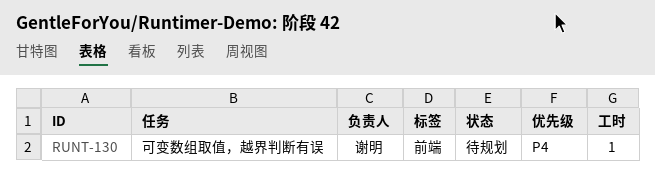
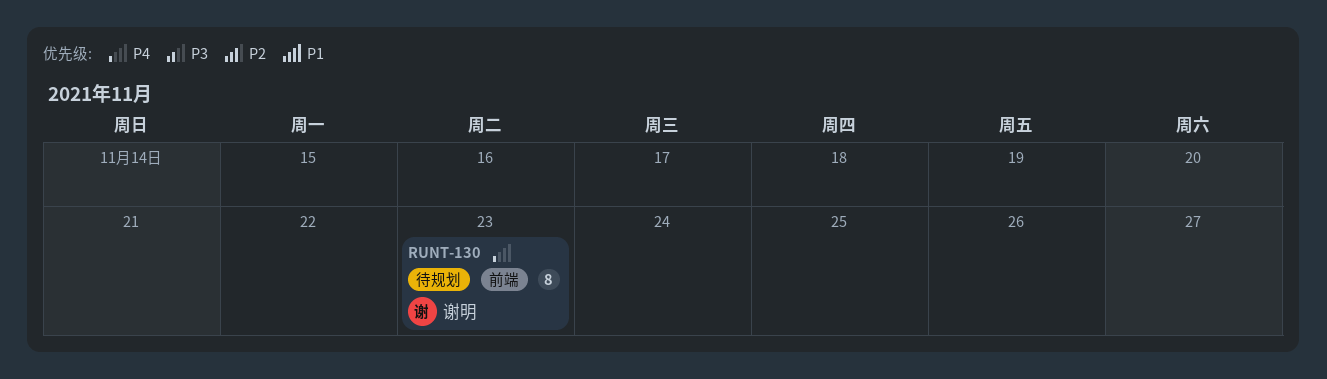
RUNT-130, estimate: 1 -> 8

